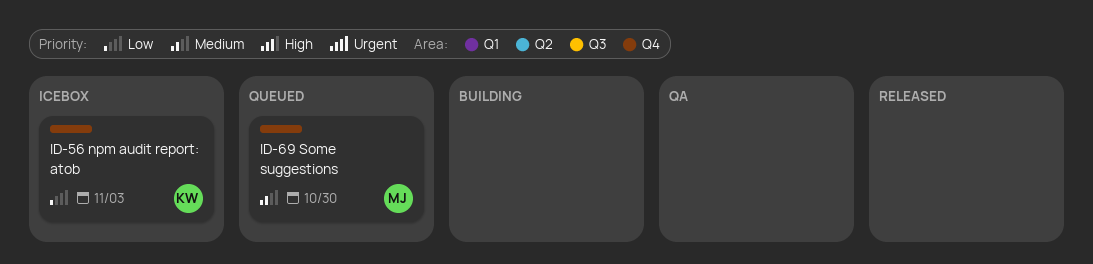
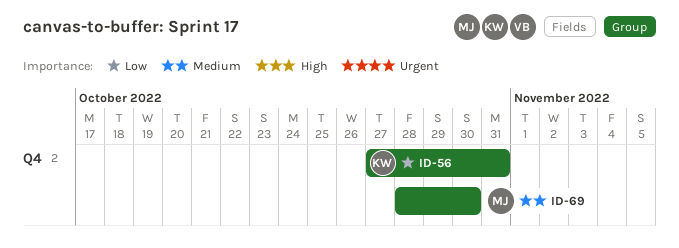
ID-56, due: Nov 3 -> Oct 31

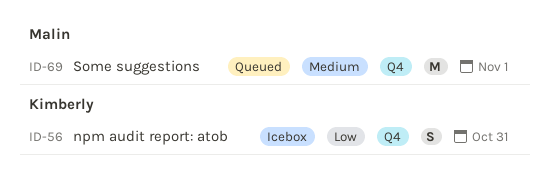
ID-69, due: Oct 30 -> Nov 1

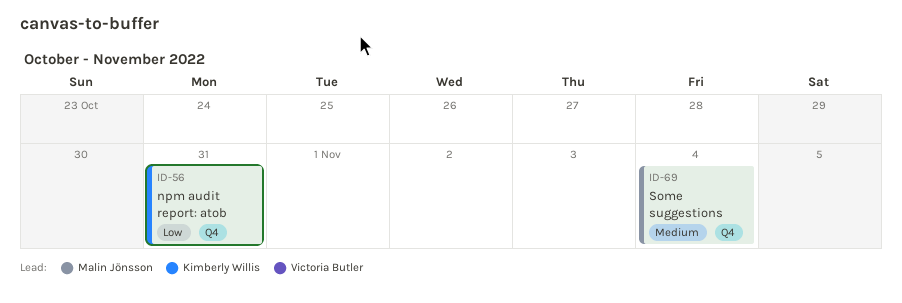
ID-69, due: Nov 1 -> Nov 4

